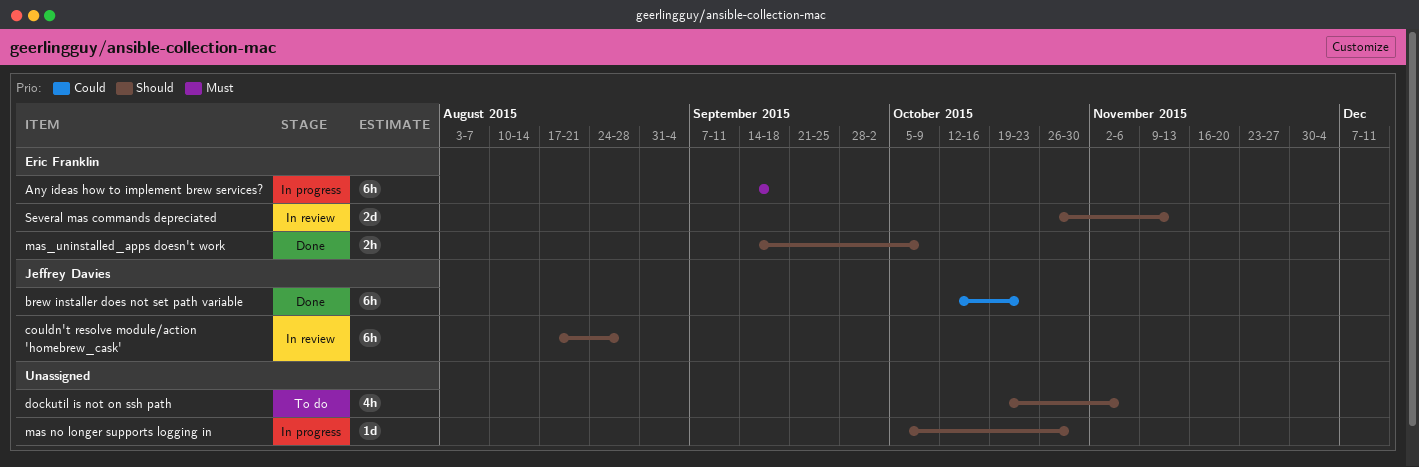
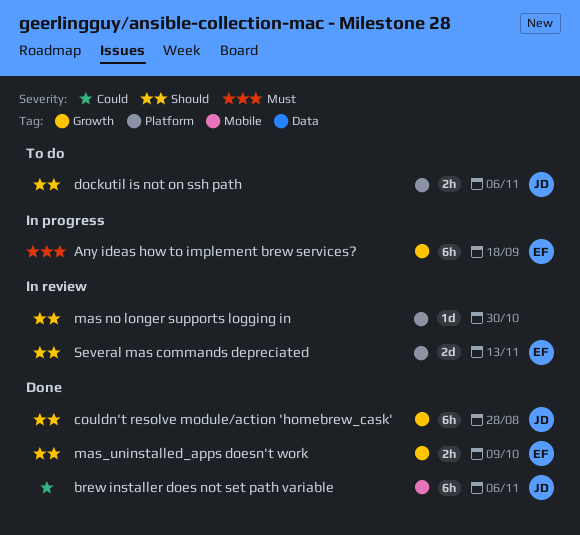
brew installer does not set path variable, due: Oct 23 -> Nov 6
couldn't resolve module/action 'homebrew_cask', status: In review -> Done
dockutil is not on ssh path, owner: none -> Jeffrey Davies
dockutil is not on ssh path, estimate: 4h -> 2h
mas no longer supports logging in, status: In progress -> In review

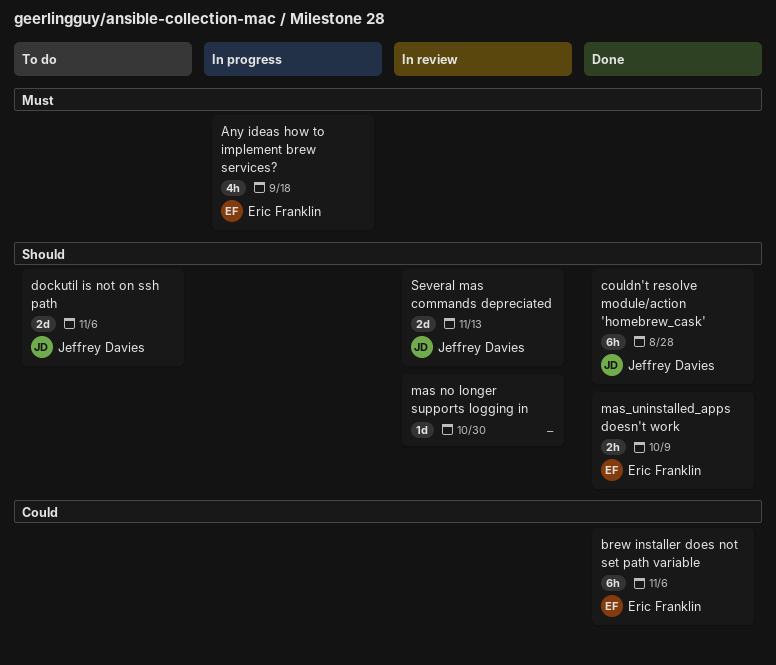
Any ideas how to implement brew services?, estimate: 6h -> 4h
brew installer does not set path variable, owner: Jeffrey Davies -> Eric Franklin
dockutil is not on ssh path, estimate: 2h -> 2d
Several mas commands depreciated, owner: Eric Franklin -> Jeffrey Davies

